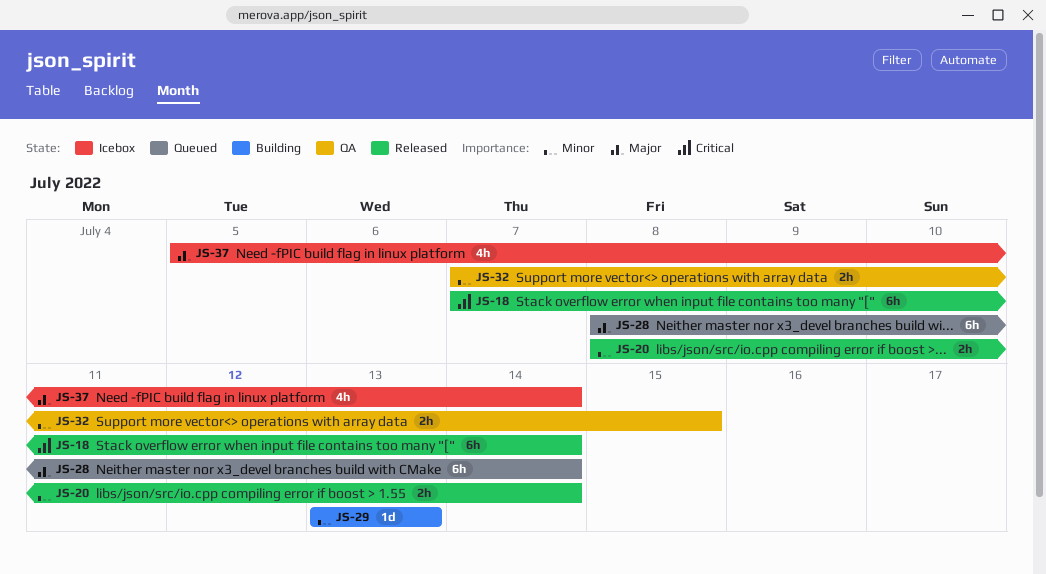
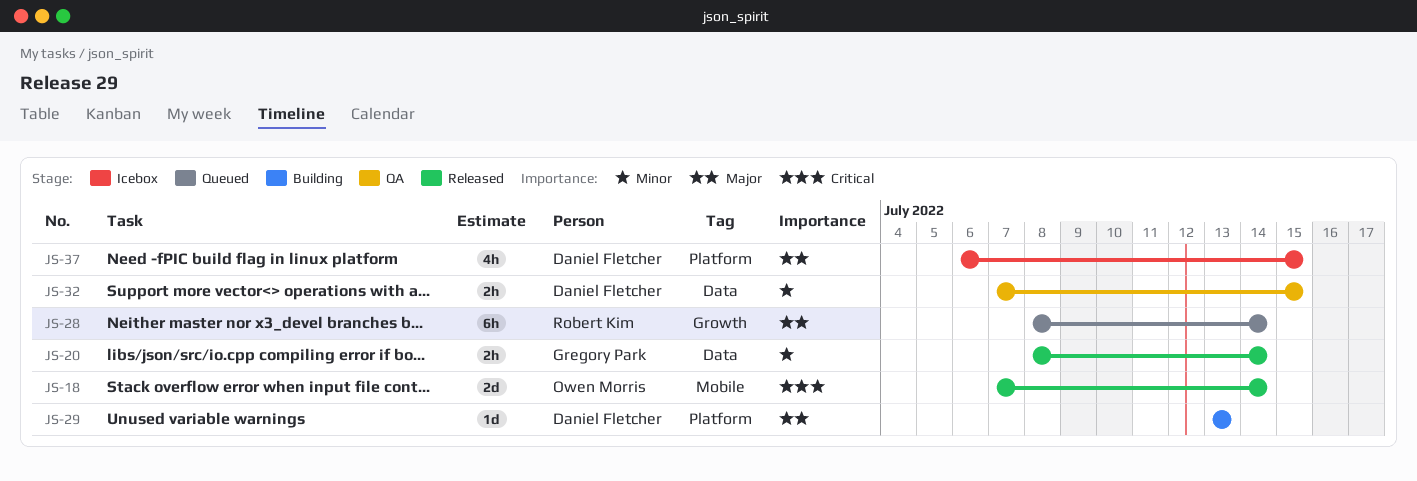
JS-18, estimate: 6h -> 2d
JS-29, priority: Minor -> Major
JS-37, start: Jul 5 -> Jul 6
JS-37, due: Jul 14 -> Jul 15

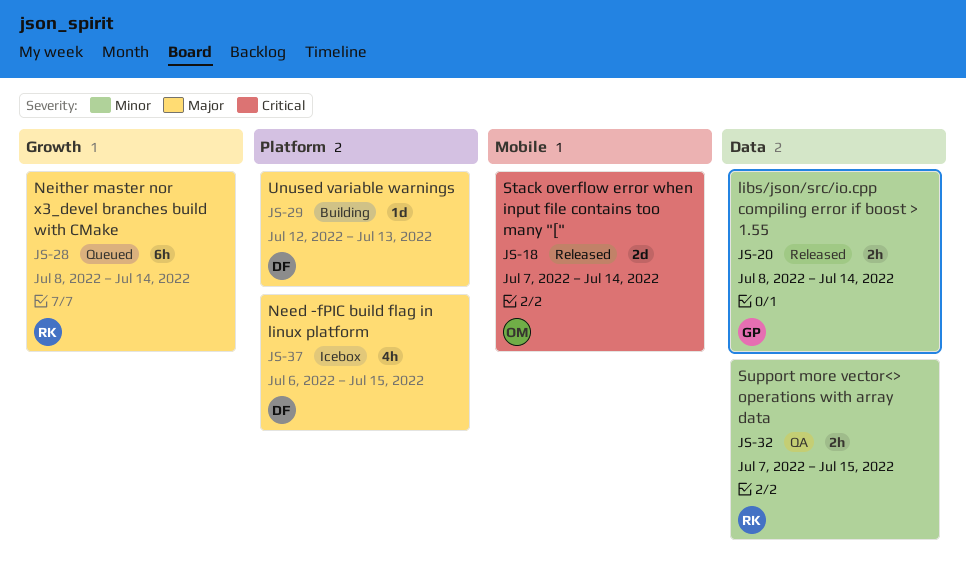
JS-29, start: Jul 13 -> Jul 12
JS-32, owner: Daniel Fletcher -> Robert Kim

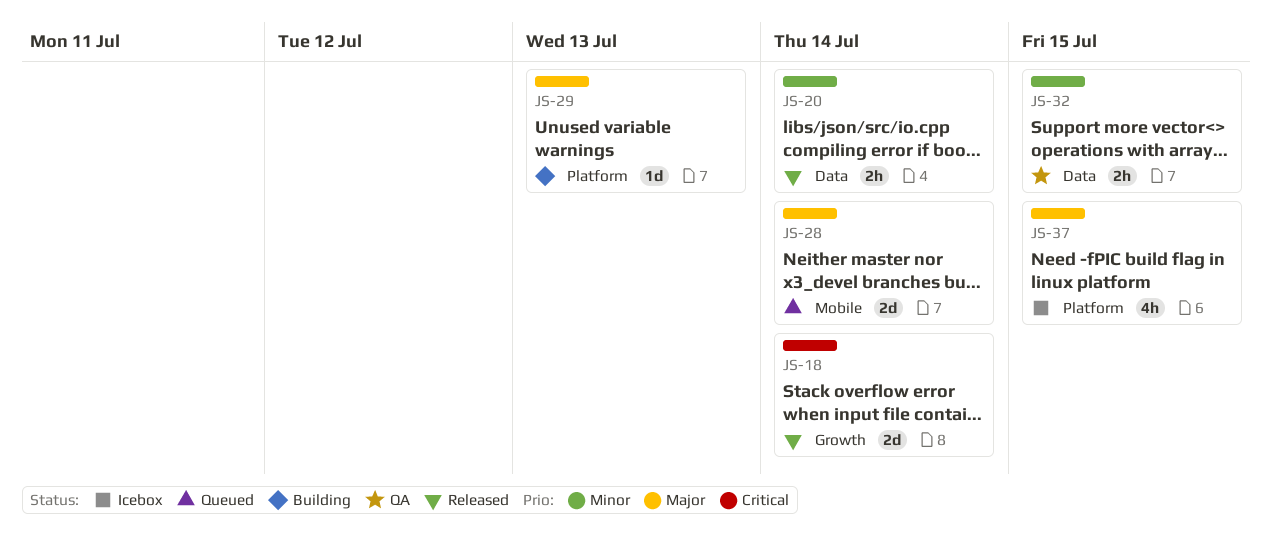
JS-18, label: Mobile -> Growth
JS-28, label: Growth -> Mobile
JS-28, estimate: 6h -> 2d

